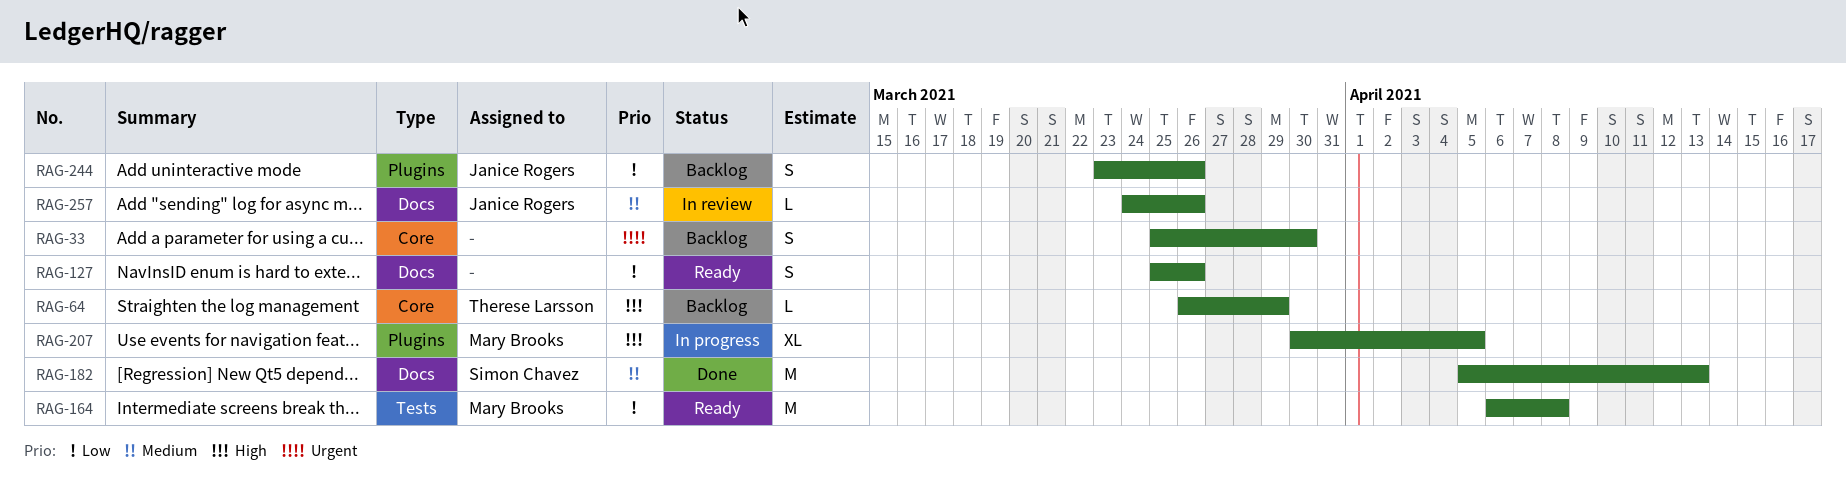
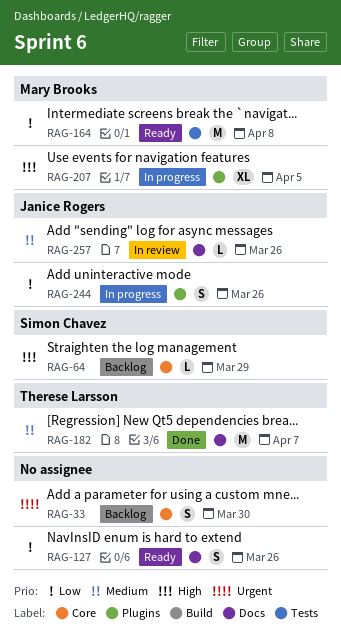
RAG-64, owner: Therese Larsson -> Simon Chavez
RAG-182, owner: Simon Chavez -> Therese Larsson
RAG-182, due: Apr 13 -> Apr 7
RAG-244, status: Backlog -> In progress

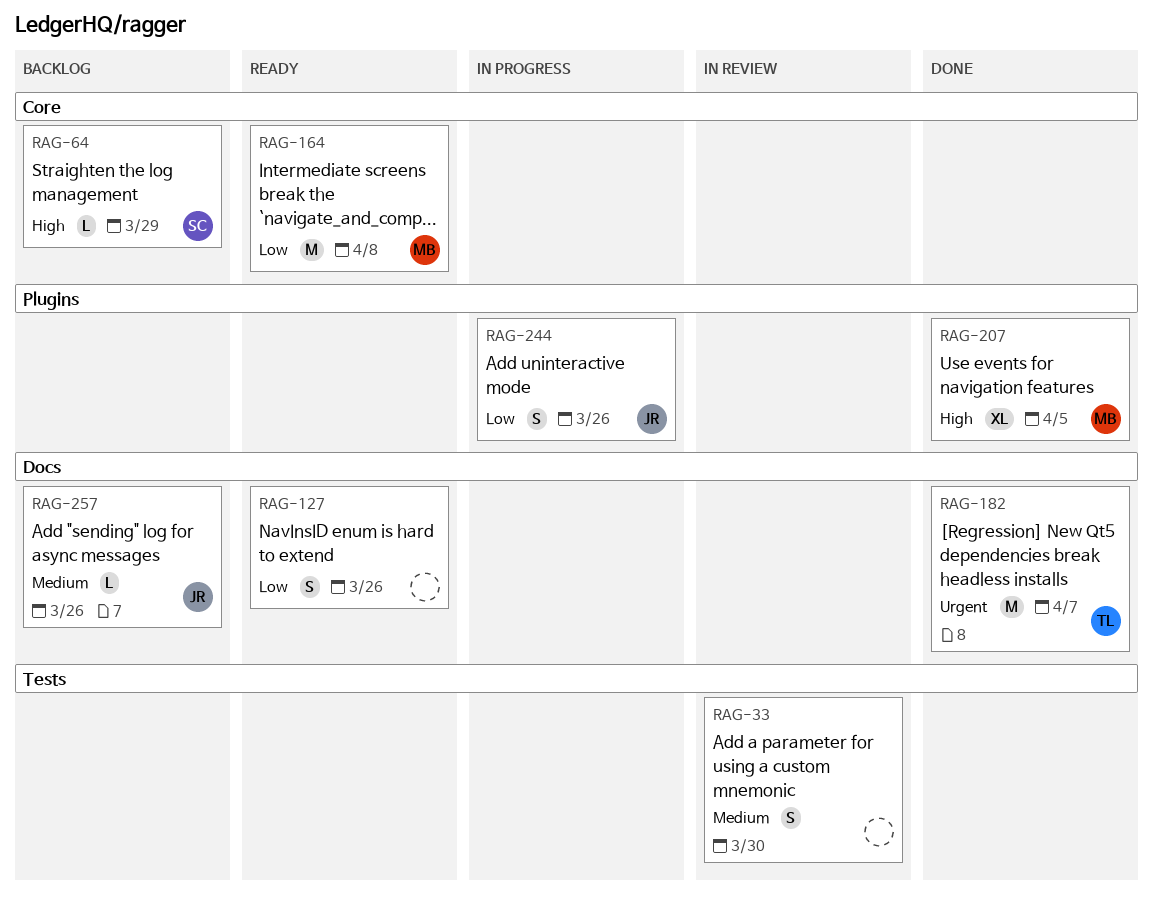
RAG-33, status: Backlog -> In review
RAG-33, priority: Urgent -> Medium
RAG-33, label: Core -> Tests
RAG-164, label: Tests -> Core
RAG-182, priority: Medium -> Urgent
RAG-207, status: In progress -> Done
RAG-257, status: In review -> Backlog

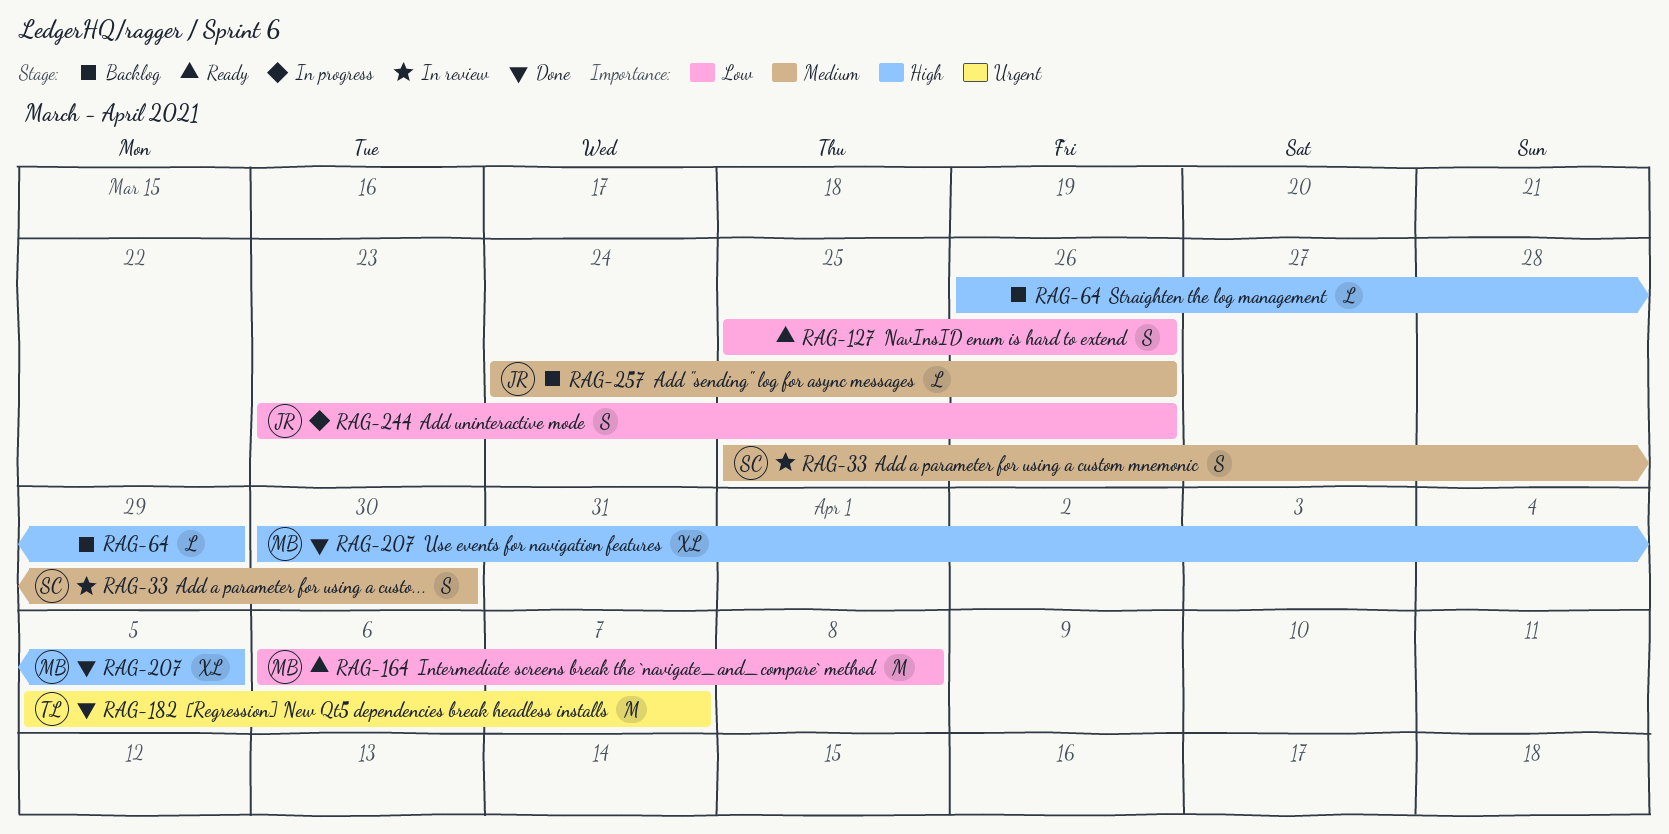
RAG-33, owner: none -> SC
RAG-64, owner: SC -> none

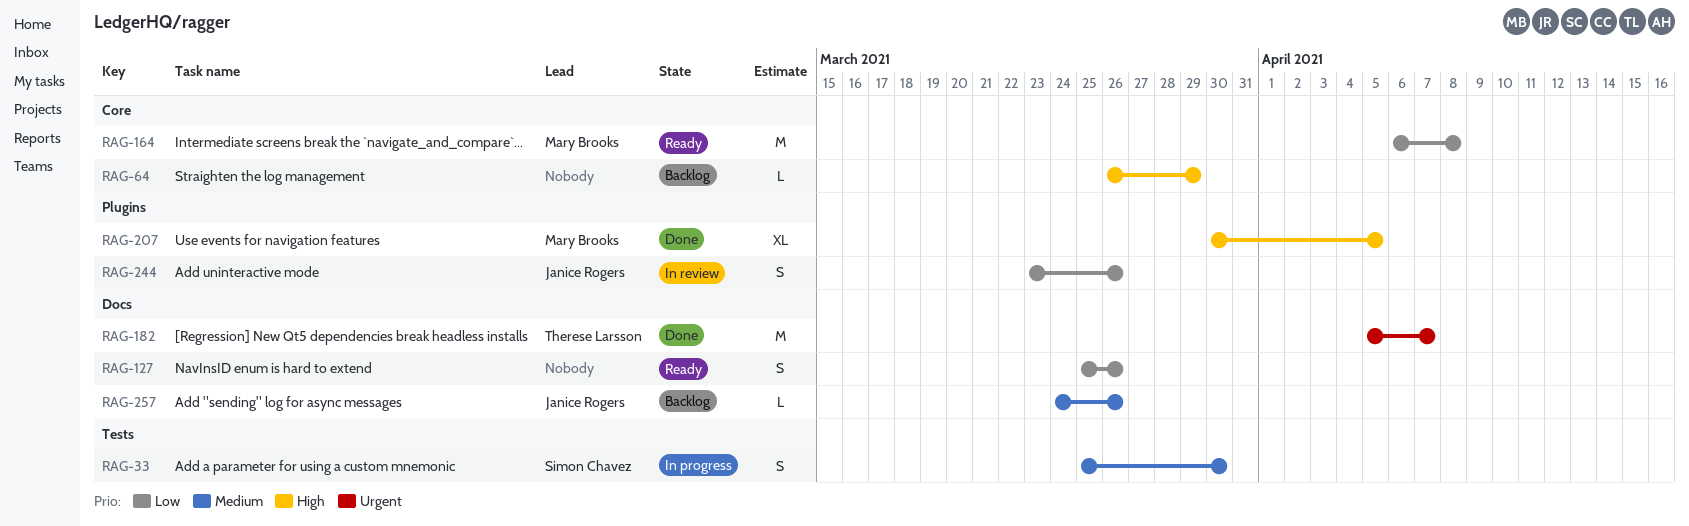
RAG-33, status: In review -> In progress
RAG-244, status: In progress -> In review

